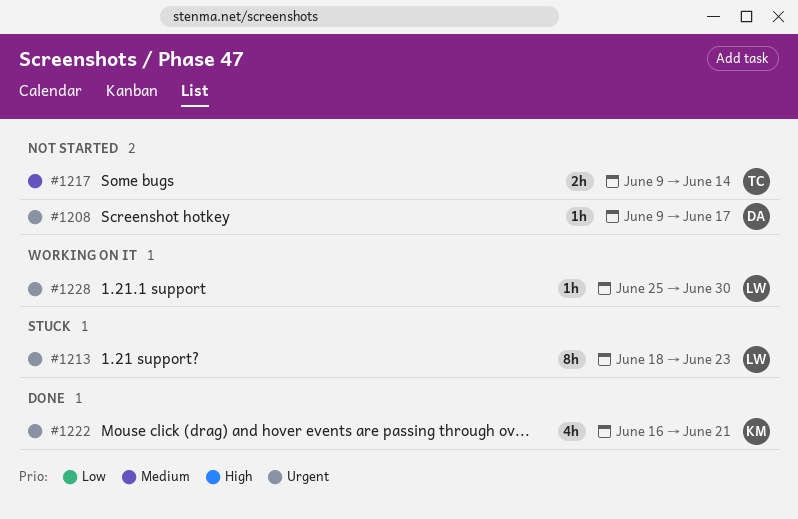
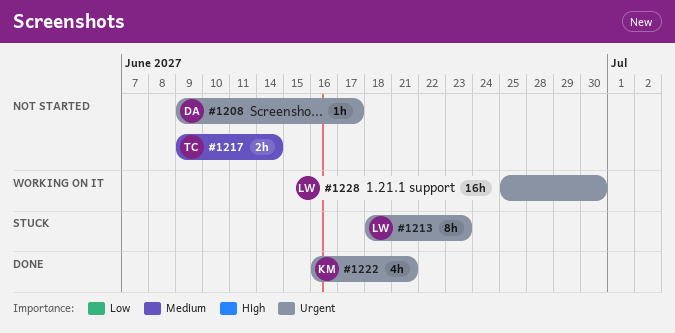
#1228, estimate: 1h -> 16h

